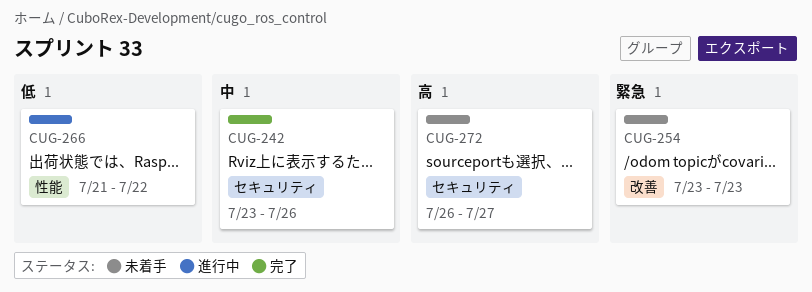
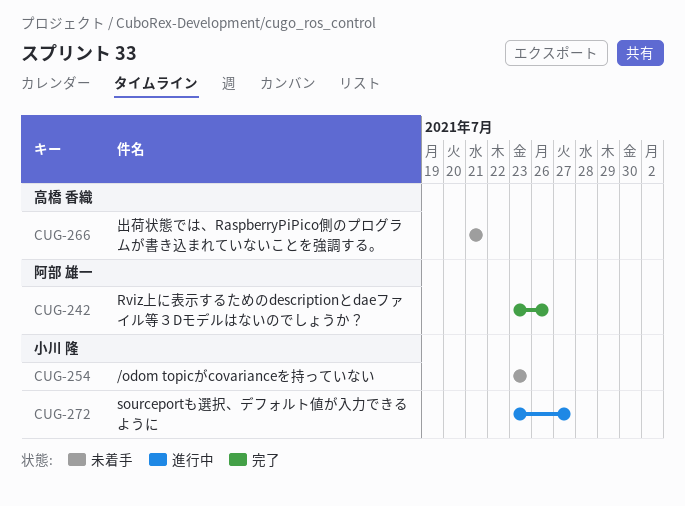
CUG-266, status: 進行中 -> 未着手
CUG-266, due: Jul 22 -> Jul 21
CUG-272, status: 未着手 -> 進行中
CUG-272, start: Jul 26 -> Jul 23

